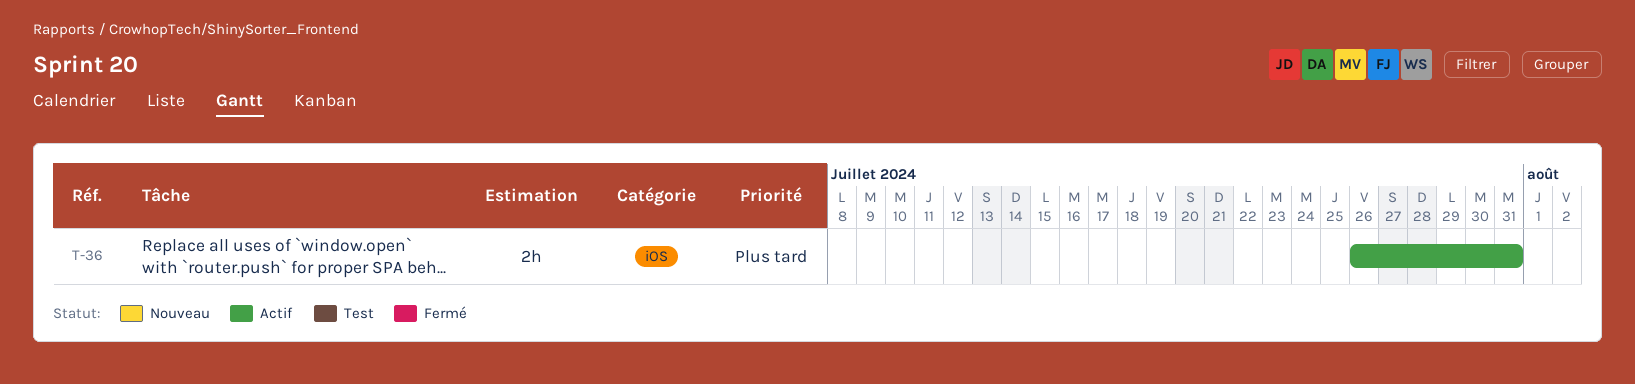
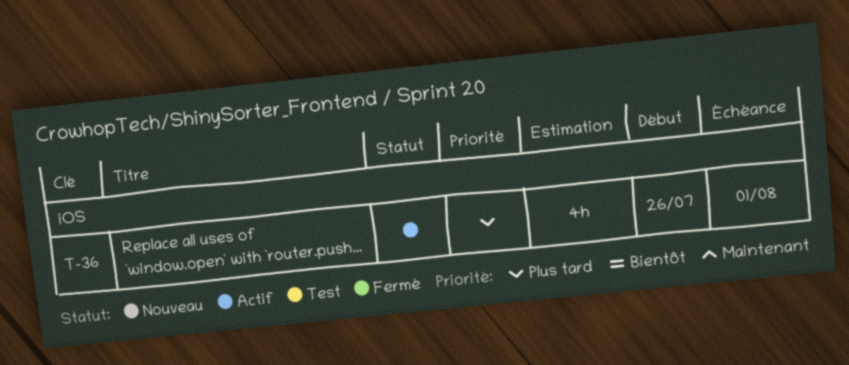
T-36, estimate: 2h -> 4h
T-36, due: Jul 31 -> Aug 1

